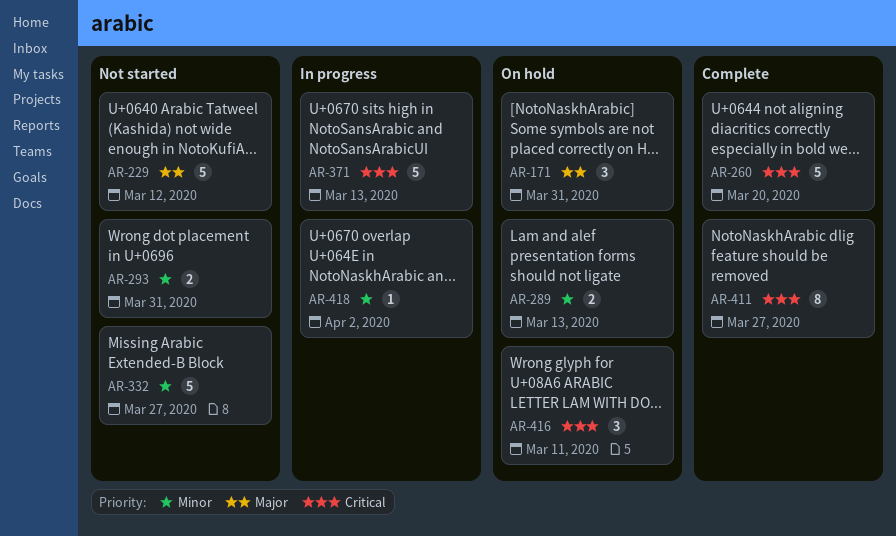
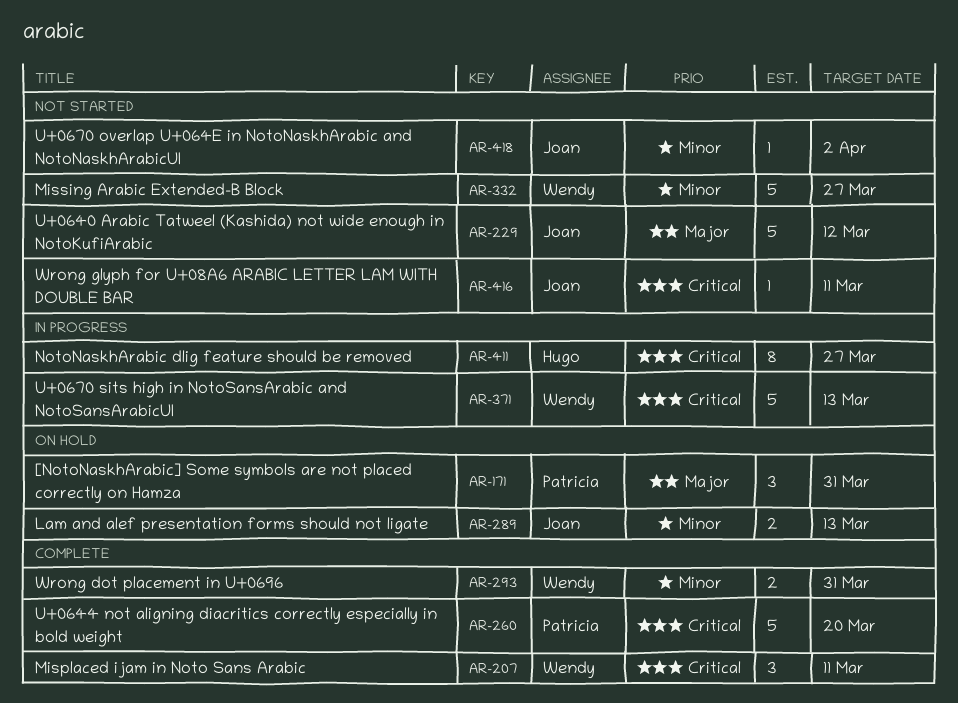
AR-207: none -> present
AR-293, status: Not started -> Complete
AR-411, status: Complete -> In progress
AR-416, status: On hold -> Not started
AR-416, estimate: 3 -> 1
AR-418, status: In progress -> Not started

